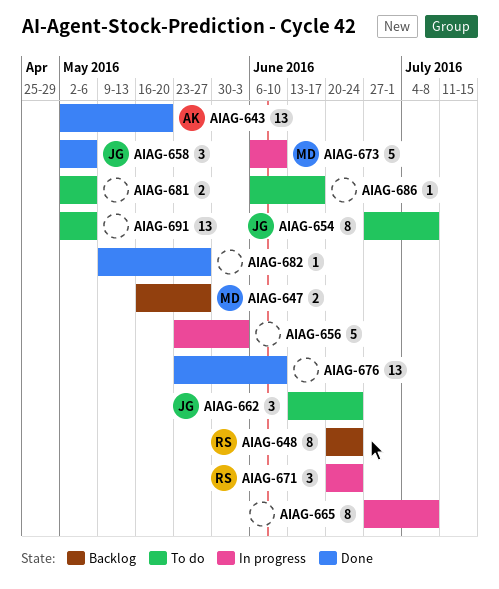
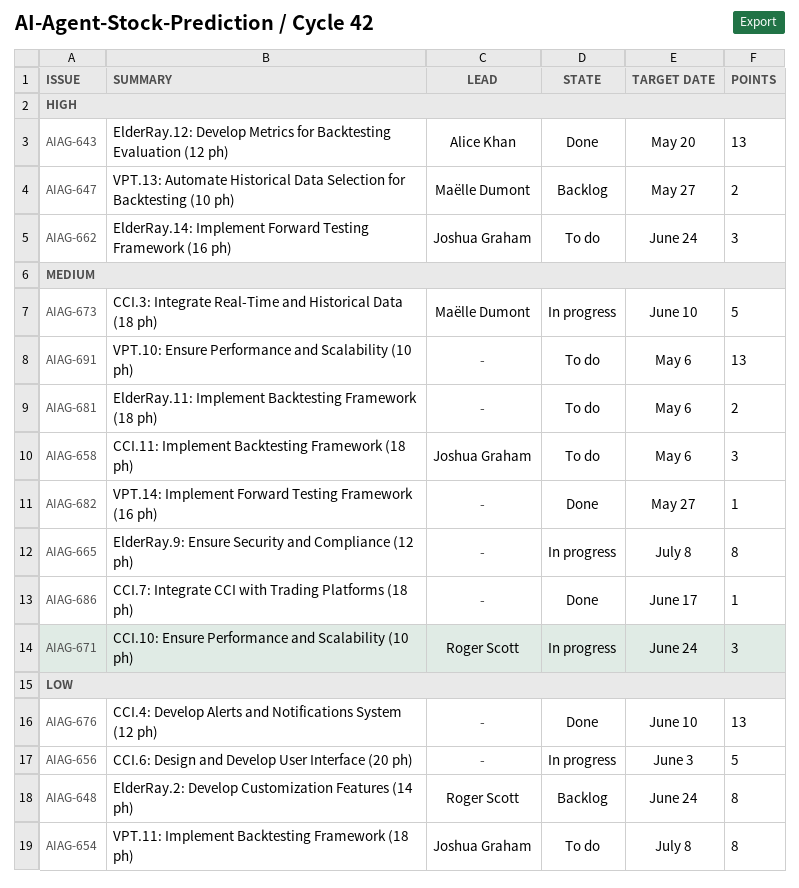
AIAG-658, status: Done -> To do
AIAG-686, status: To do -> Done

